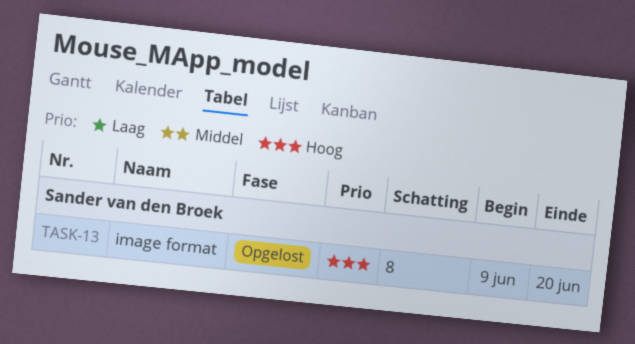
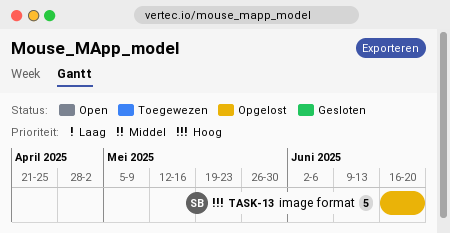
TASK-13, estimate: 8 -> 5
TASK-13, start: Jun 9 -> Jun 16

